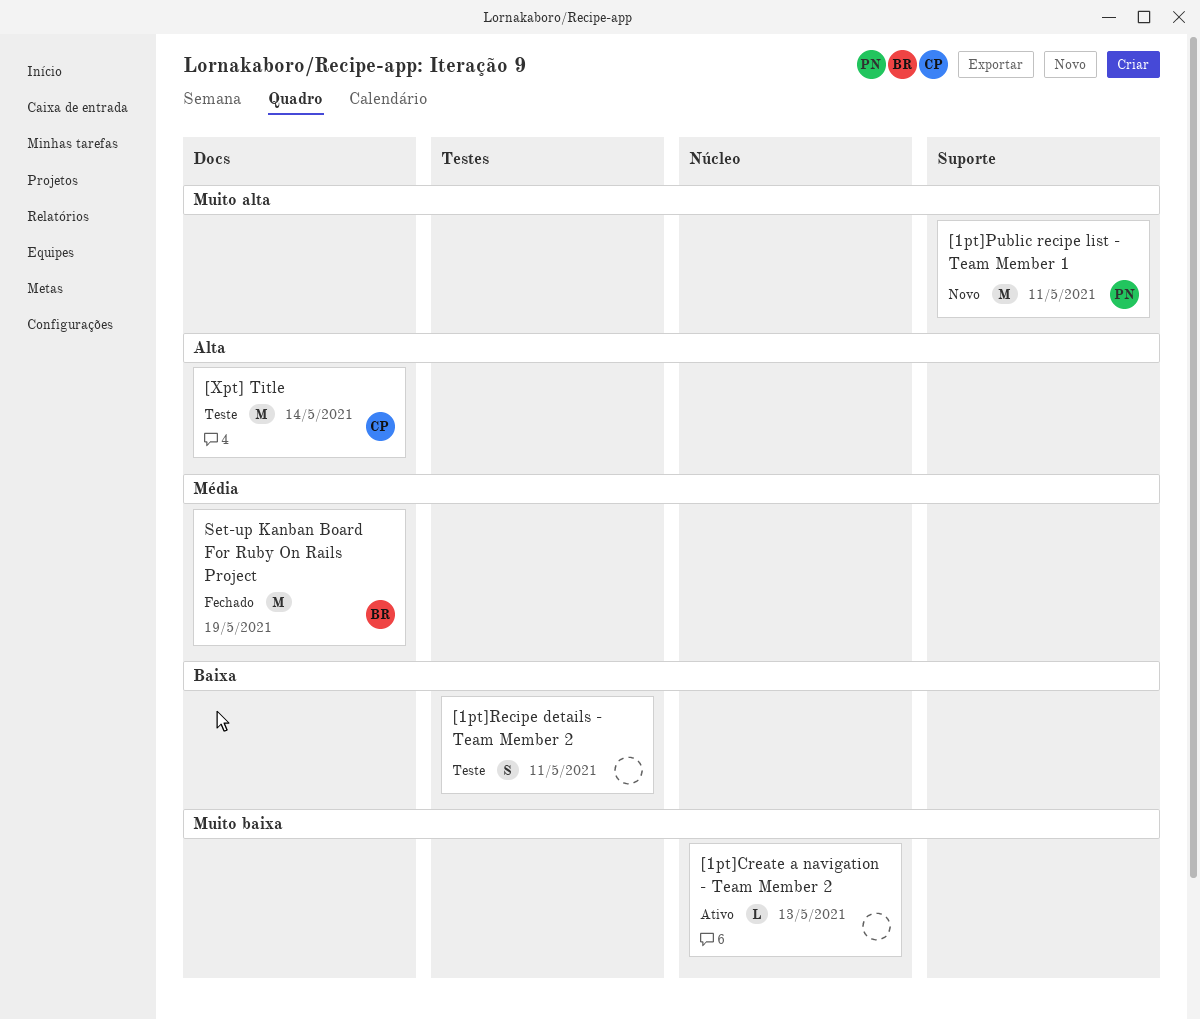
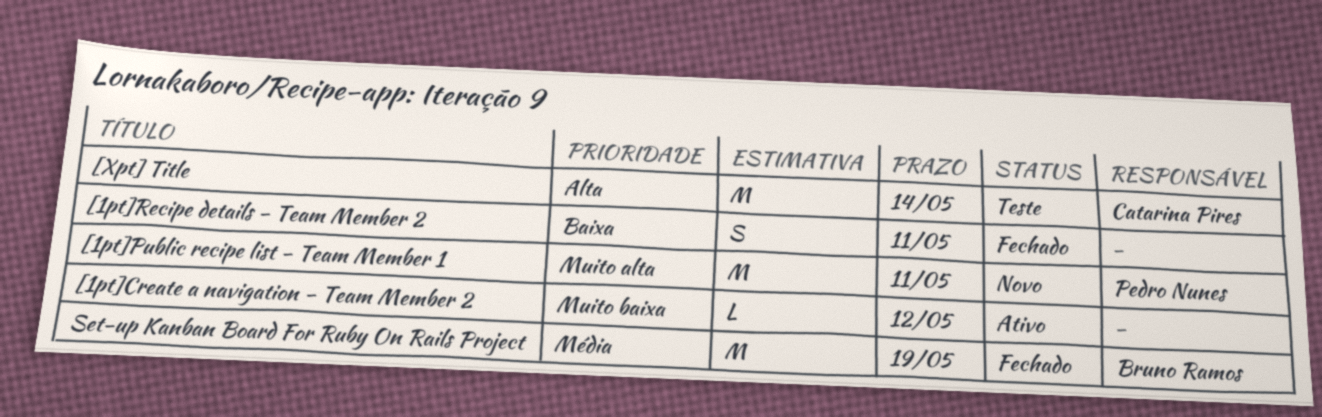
[1pt]Create a navigation - Team Member 2, due: May 13 -> May 12
[1pt]Recipe details - Team Member 2, status: Teste -> Fechado

